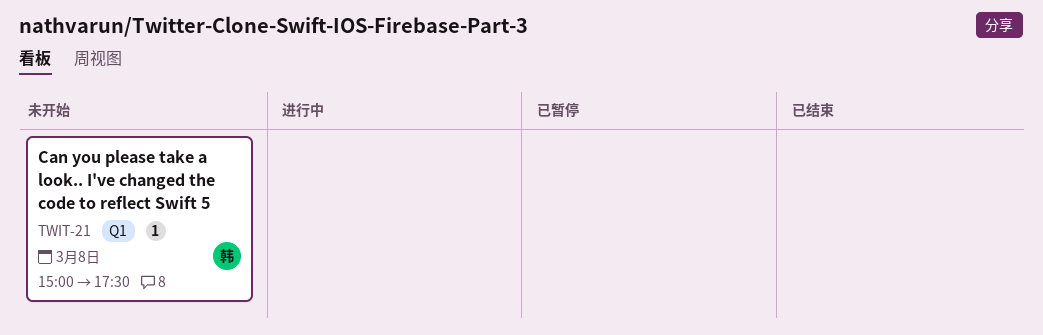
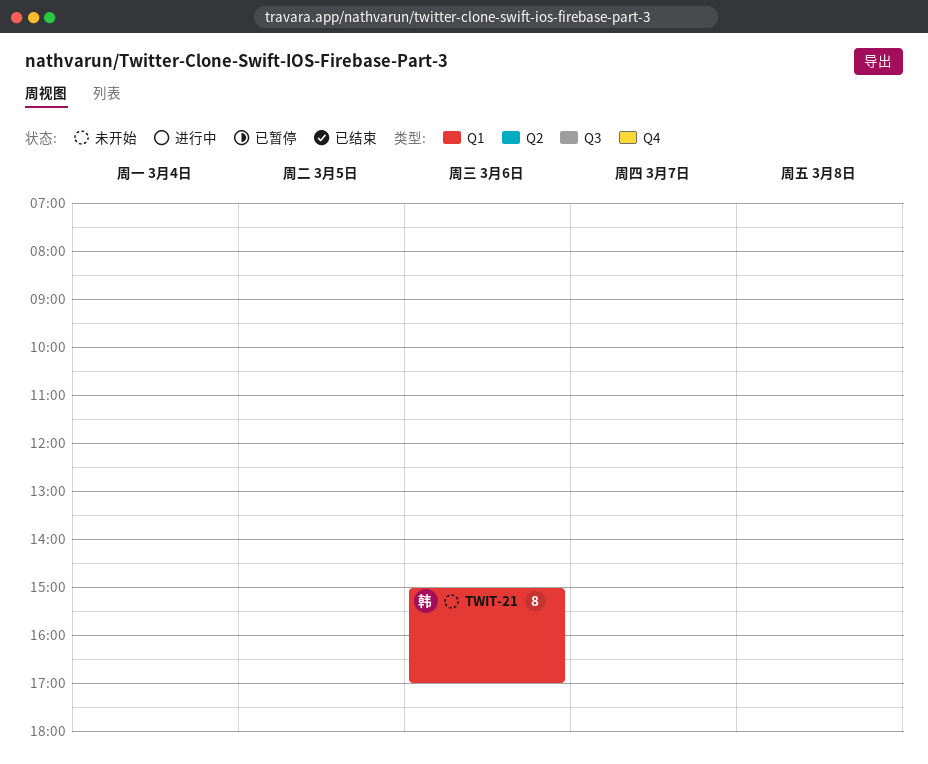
TWIT-21, estimate: 1 -> 8
TWIT-21, day: Mar 8 -> Mar 6
TWIT-21, ends: 17:30 -> 17:00

